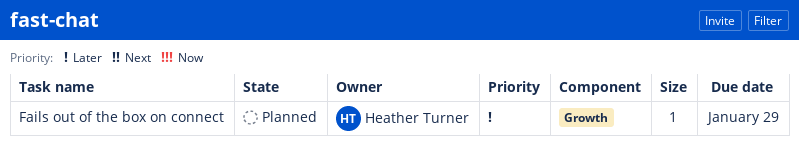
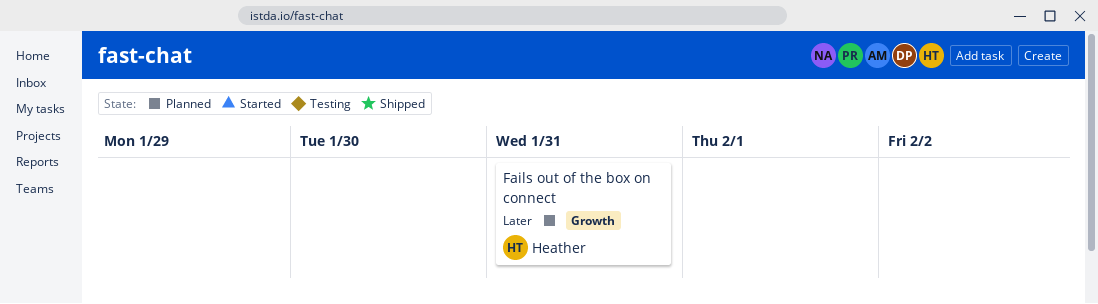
Fails out of the box on connect, due: Jan 29 -> Jan 31

